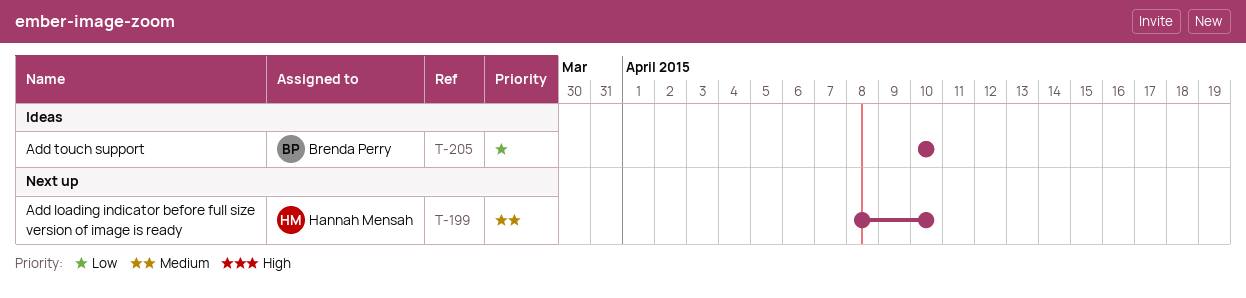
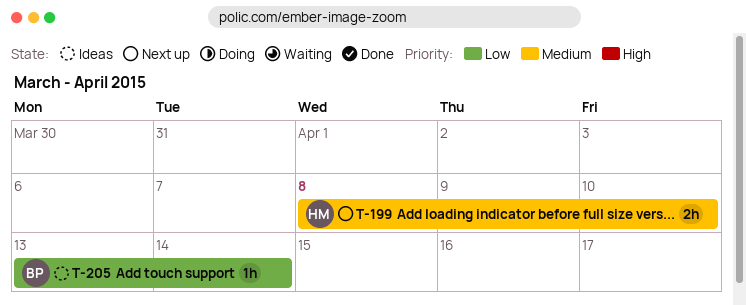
T-205, start: Apr 10 -> Apr 13
T-205, due: Apr 10 -> Apr 14

